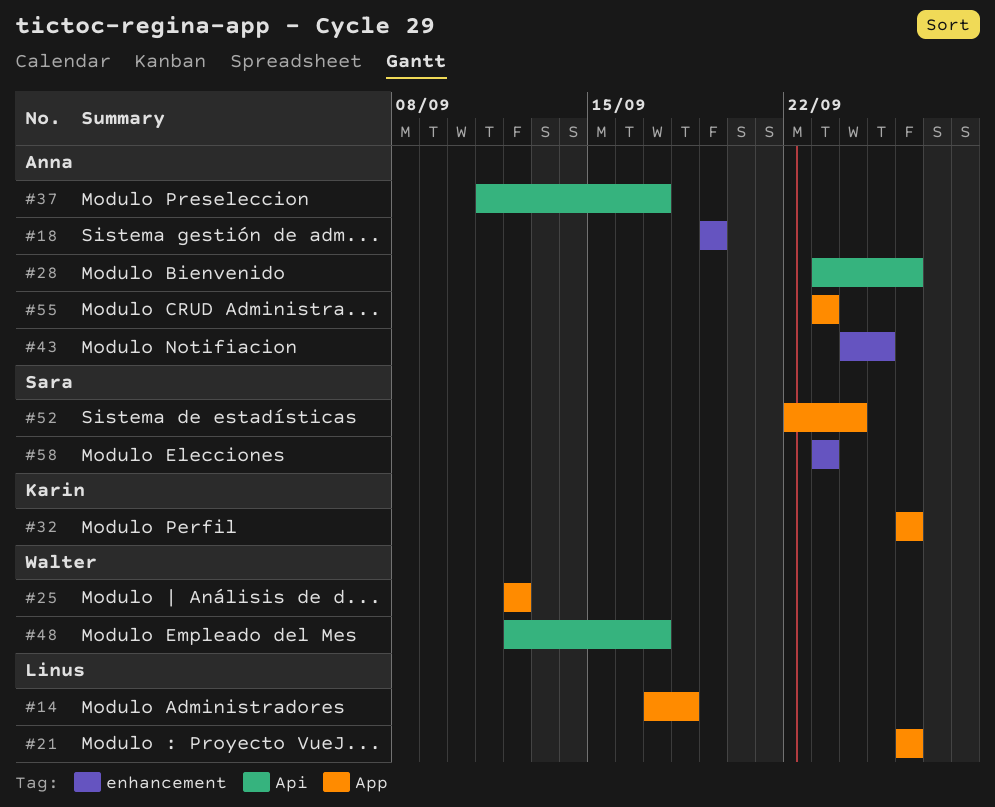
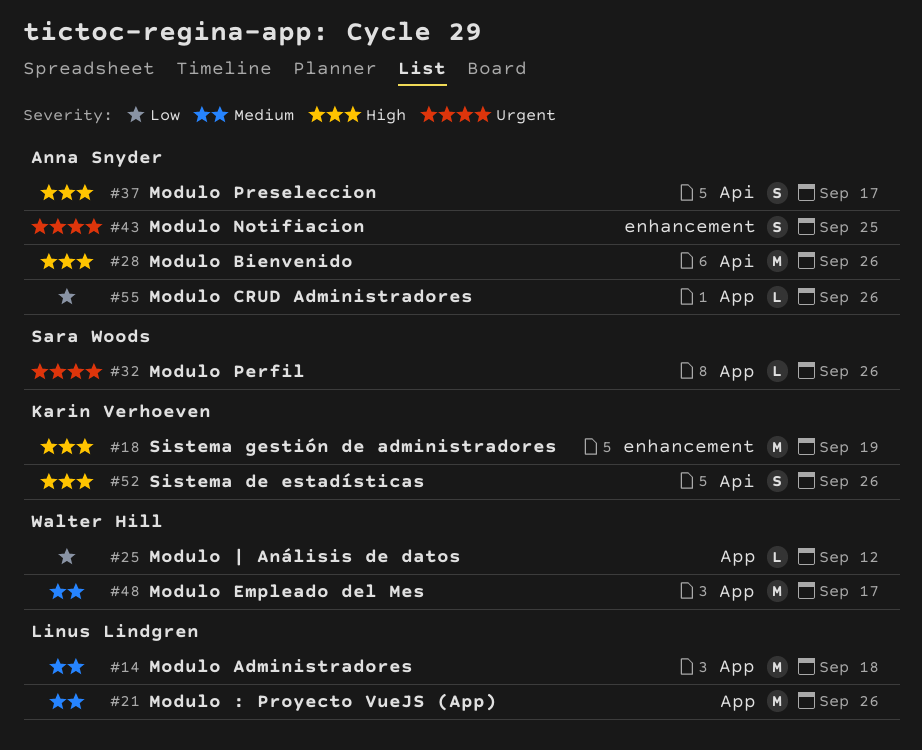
#18, owner: Anna Snyder -> Karin Verhoeven
#32, owner: Karin Verhoeven -> Sara Woods
#48, label: Api -> App
#52, owner: Sara Woods -> Karin Verhoeven
#52, label: App -> Api
#52, due: Sep 24 -> Sep 26
#55, due: Sep 23 -> Sep 26
#58: present -> none

